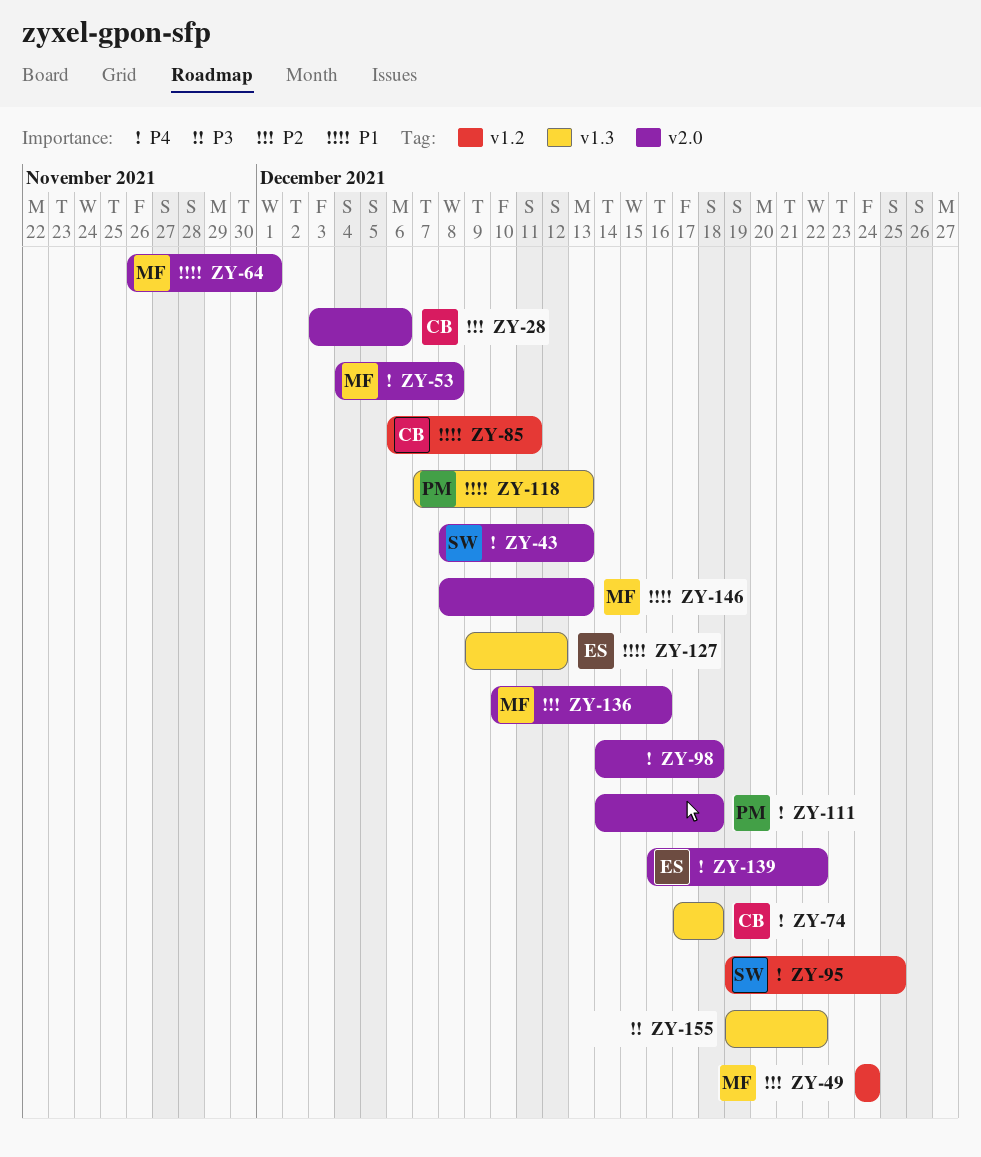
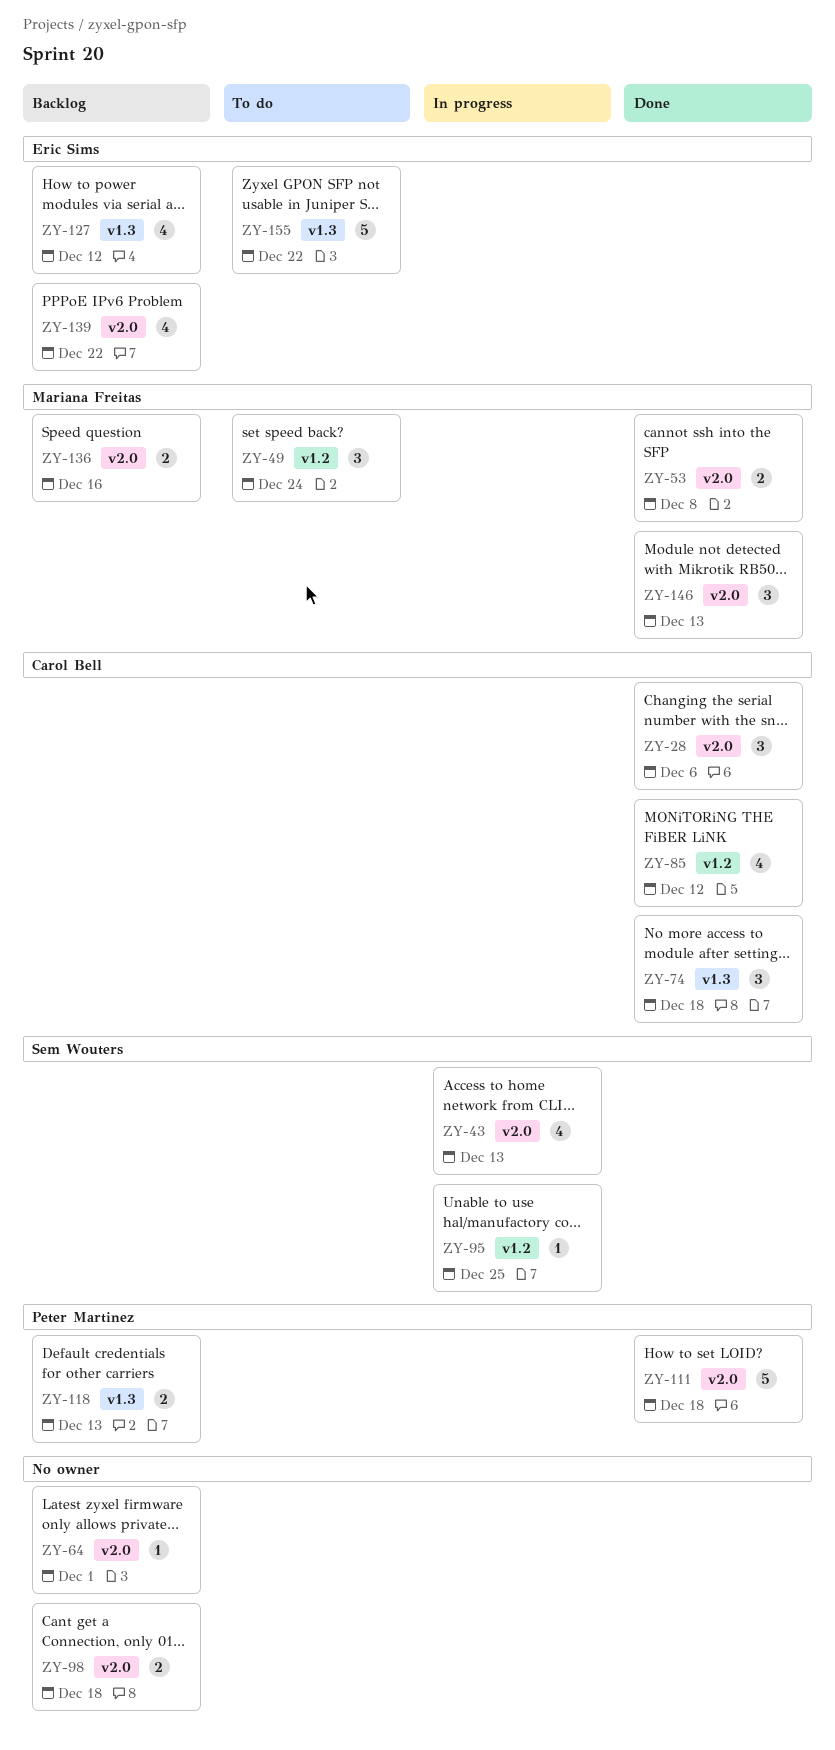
ZY-64, owner: Mariana Freitas -> none
ZY-85, due: Dec 11 -> Dec 12
ZY-155, owner: none -> Eric Sims

